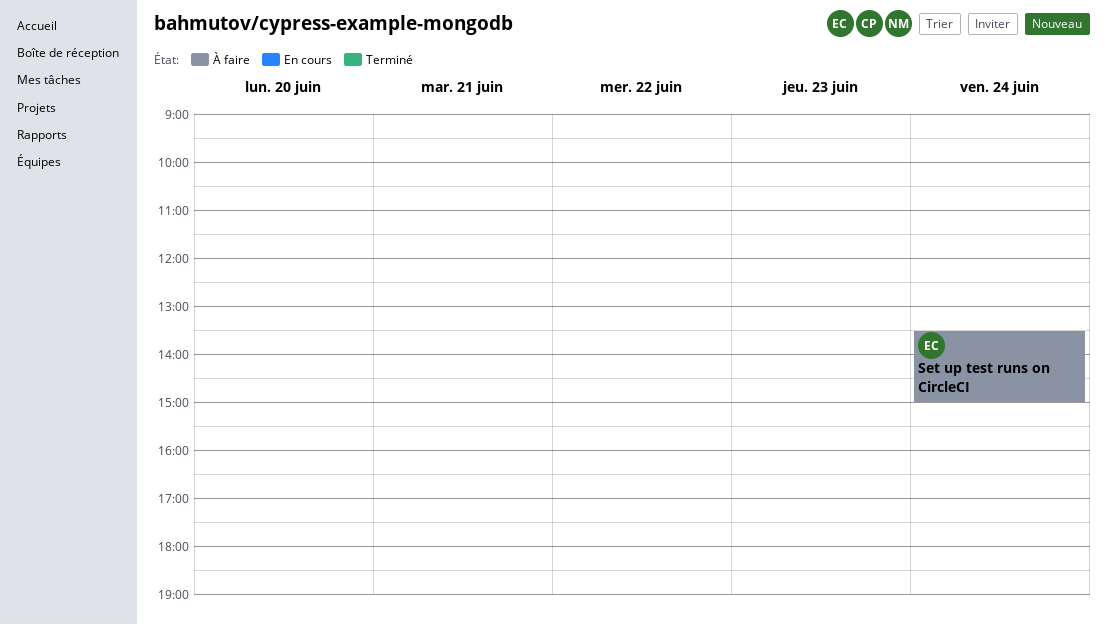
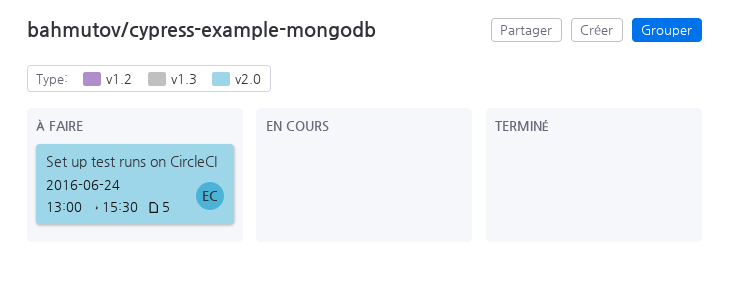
Set up test runs on CircleCI, begins: 13:30 -> 13:00
Set up test runs on CircleCI, ends: 15:00 -> 15:30

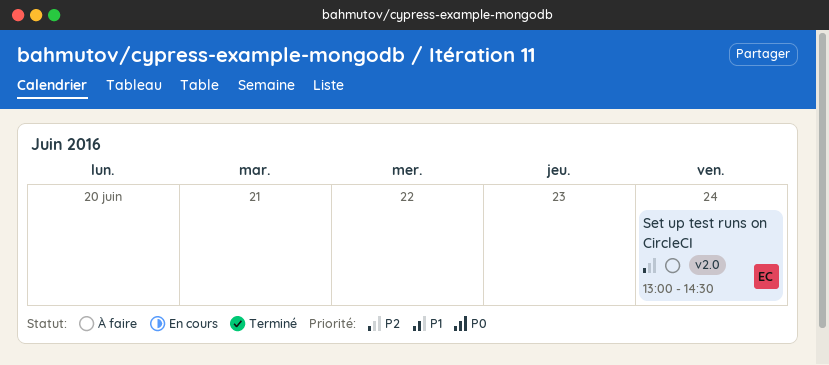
Set up test runs on CircleCI, ends: 15:30 -> 14:30

